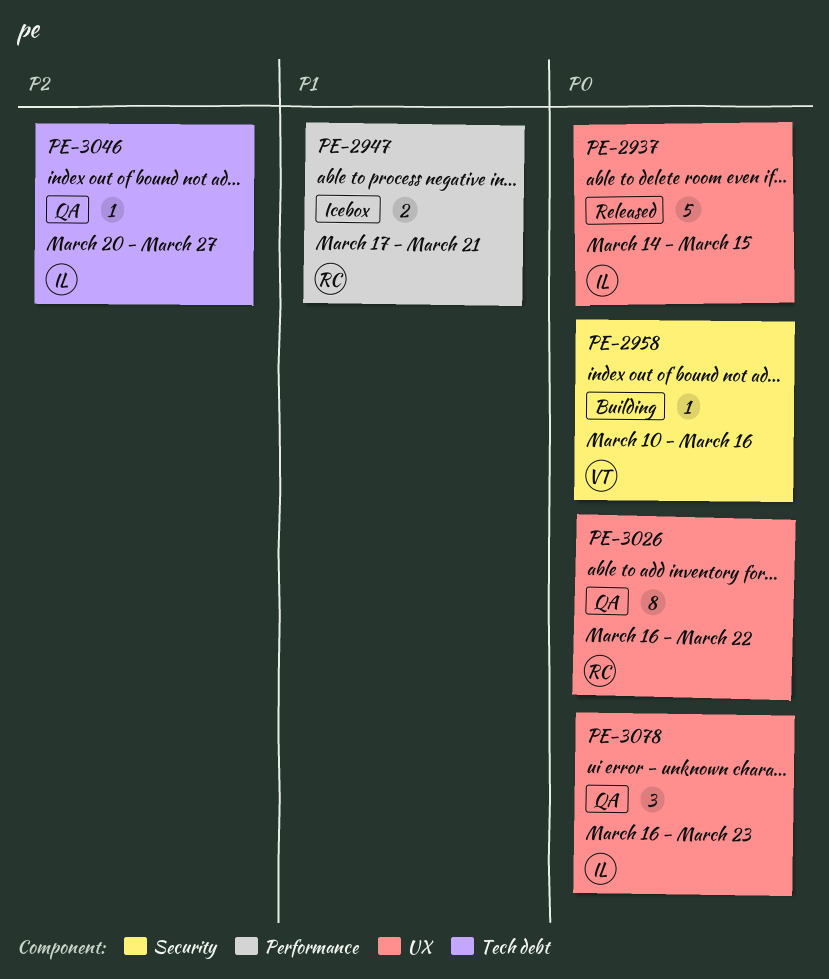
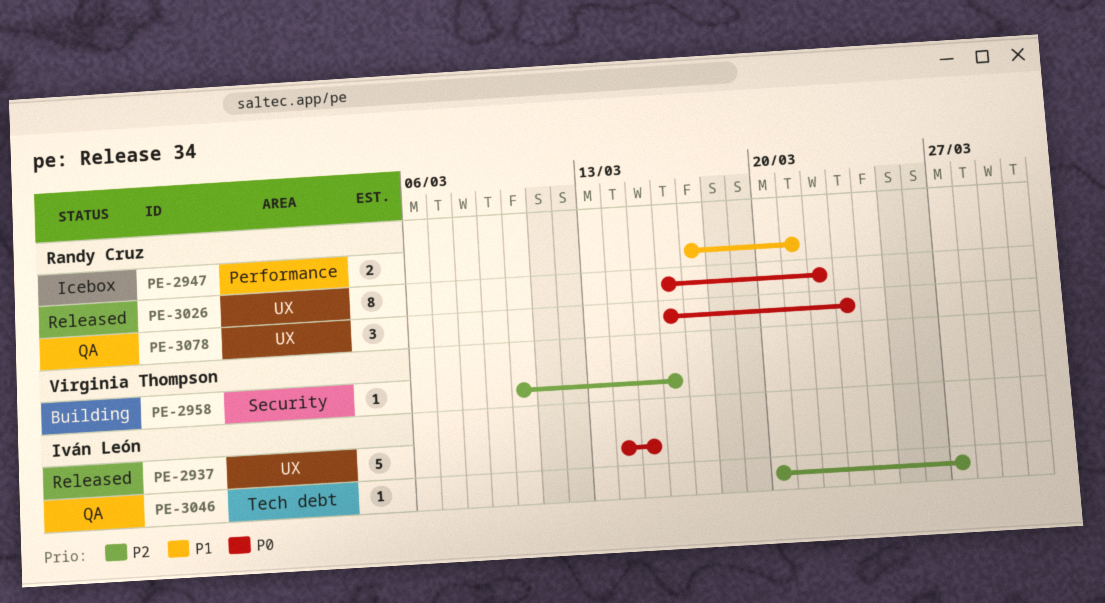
PE-2958, priority: P0 -> P2
PE-3026, status: QA -> Released
PE-3078, owner: Iván León -> Randy Cruz

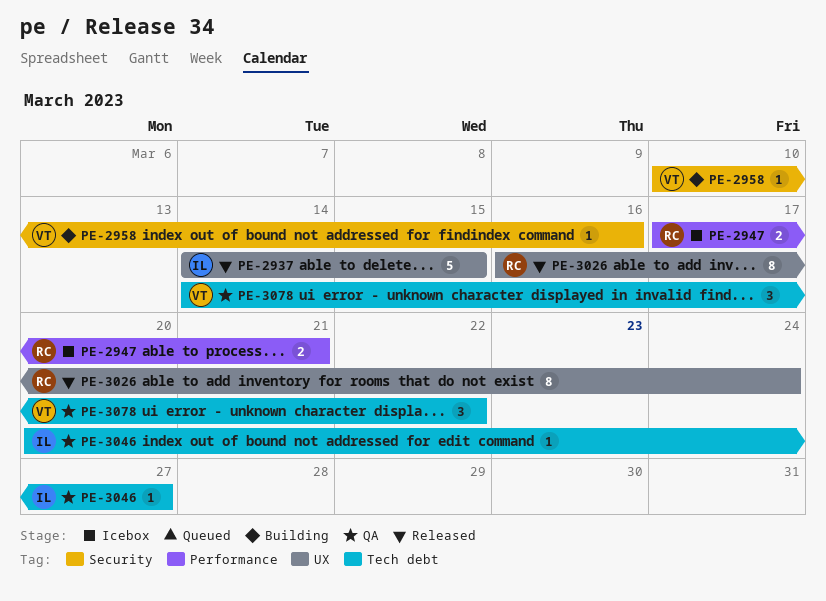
PE-3026, due: Mar 22 -> Mar 24
PE-3078, owner: Randy Cruz -> Virginia Thompson
PE-3078, label: UX -> Tech debt
PE-3078, start: Mar 16 -> Mar 14
PE-3078, due: Mar 23 -> Mar 22

